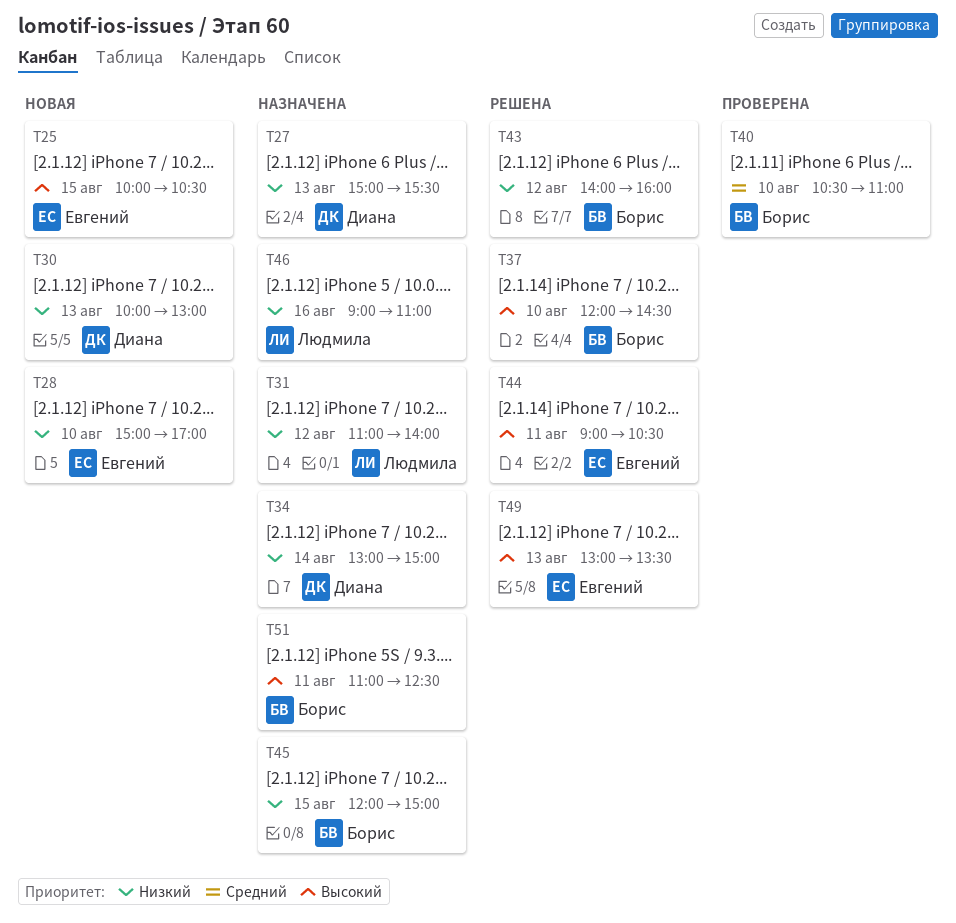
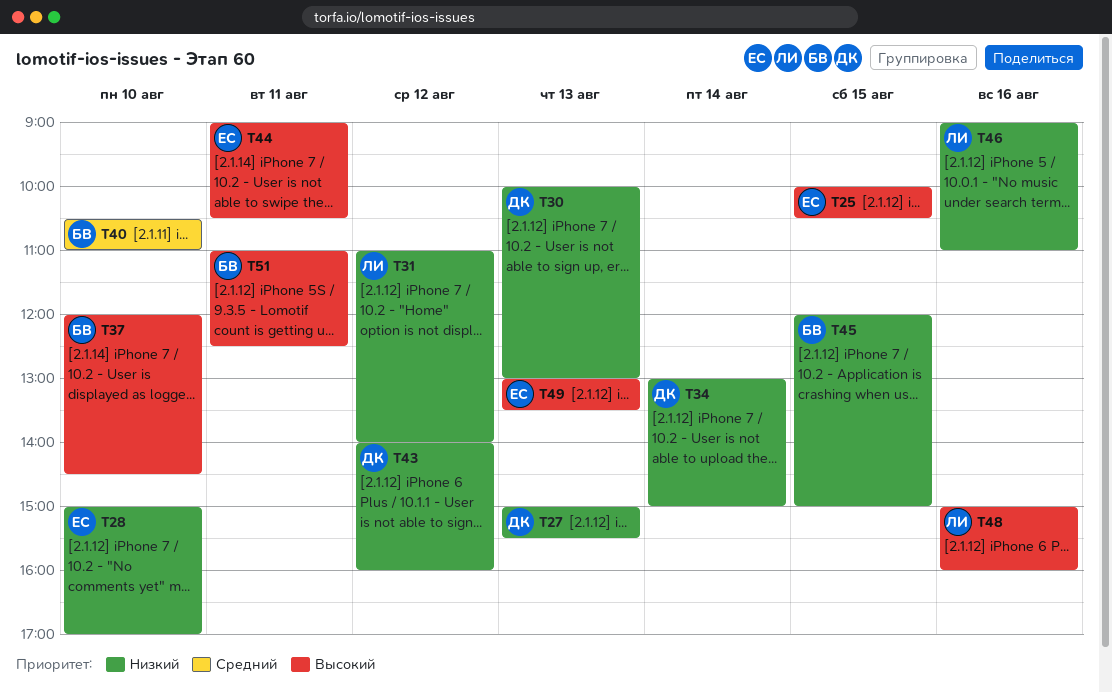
T43, owner: Борис -> Диана
T48: none -> present

